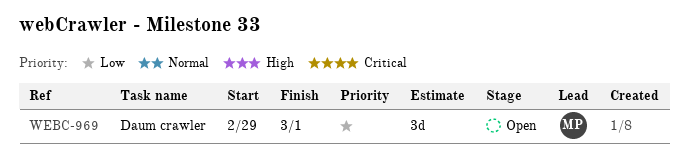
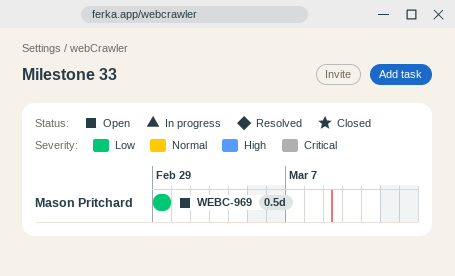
WEBC-969, estimate: 3d -> 0.5d
WEBC-969, due: Mar 1 -> Feb 29

